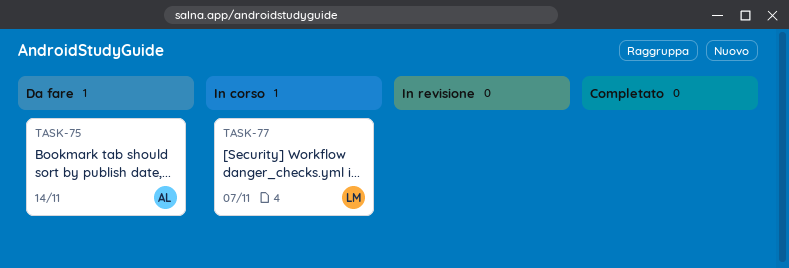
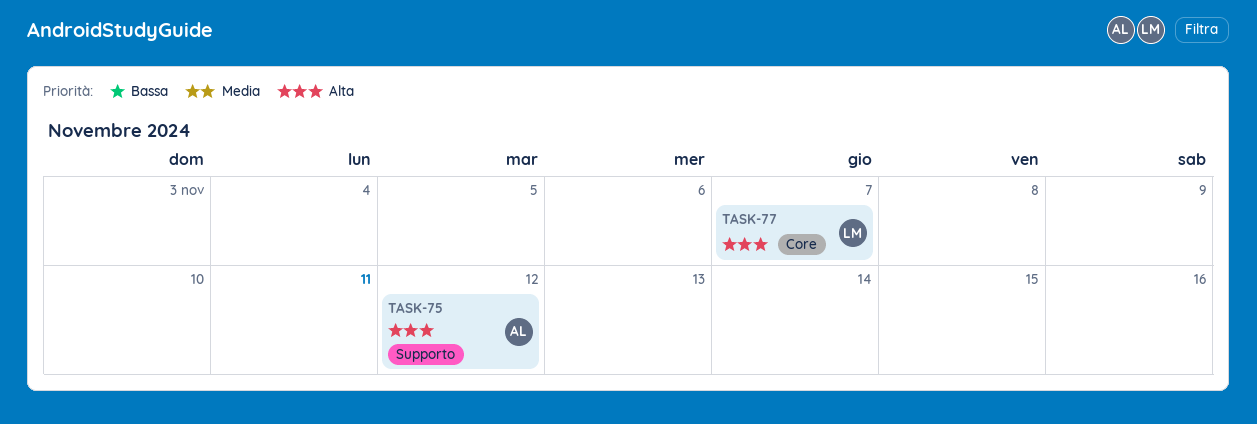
TASK-75, due: Nov 14 -> Nov 12

